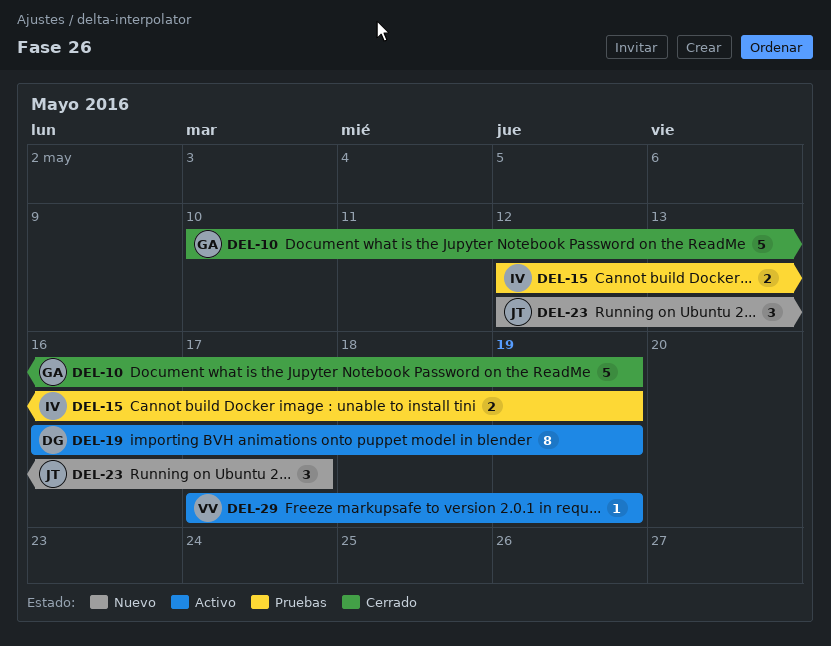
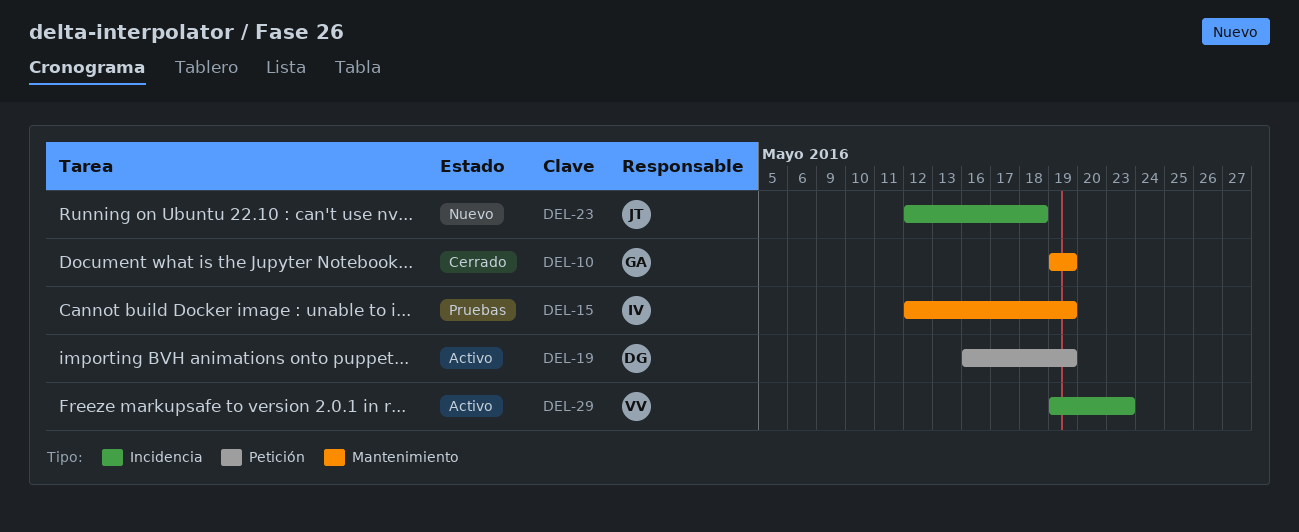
DEL-10, start: May 10 -> May 19
DEL-23, due: May 17 -> May 18
DEL-29, start: May 17 -> May 19
DEL-29, due: May 19 -> May 23

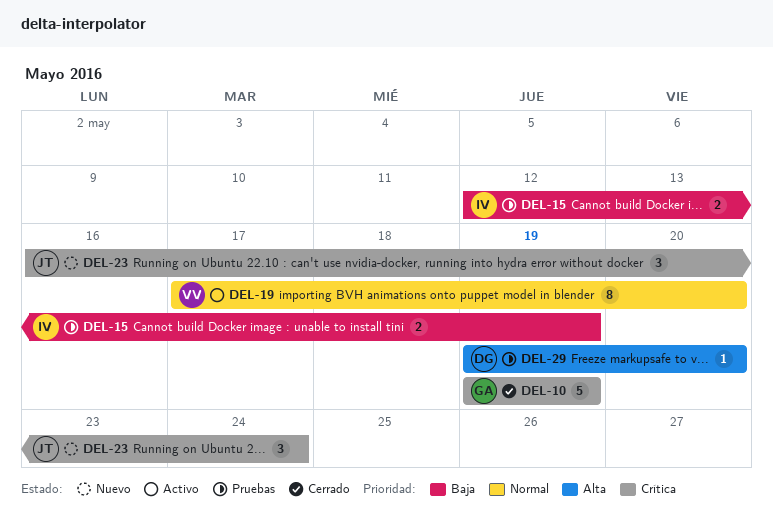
DEL-19, owner: DG -> VV
DEL-19, start: May 16 -> May 17
DEL-19, due: May 19 -> May 20
DEL-23, start: May 12 -> May 16
DEL-23, due: May 18 -> May 24
DEL-29, status: Activo -> Pruebas
DEL-29, owner: VV -> DG
DEL-29, due: May 23 -> May 20

